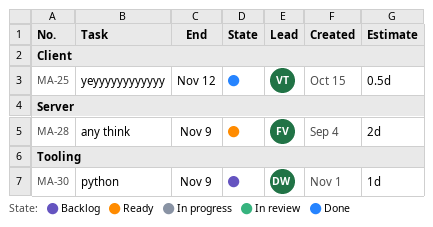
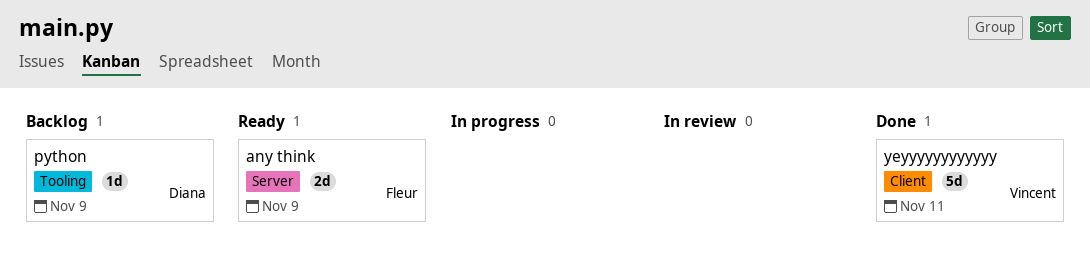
yeyyyyyyyyyyyy, estimate: 0.5d -> 5d
yeyyyyyyyyyyyy, due: Nov 12 -> Nov 11

